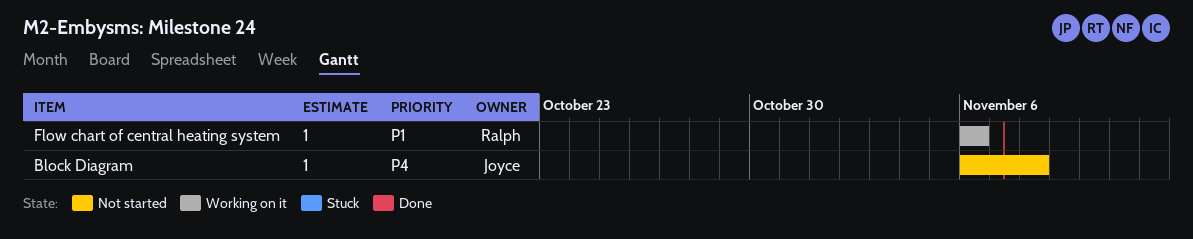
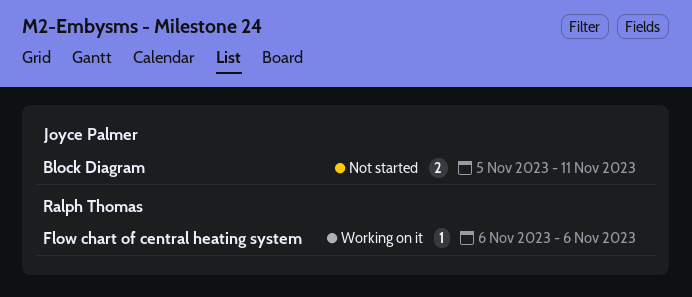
Block Diagram, estimate: 1 -> 2
Block Diagram, start: Nov 6 -> Nov 5
Block Diagram, due: Nov 8 -> Nov 11

